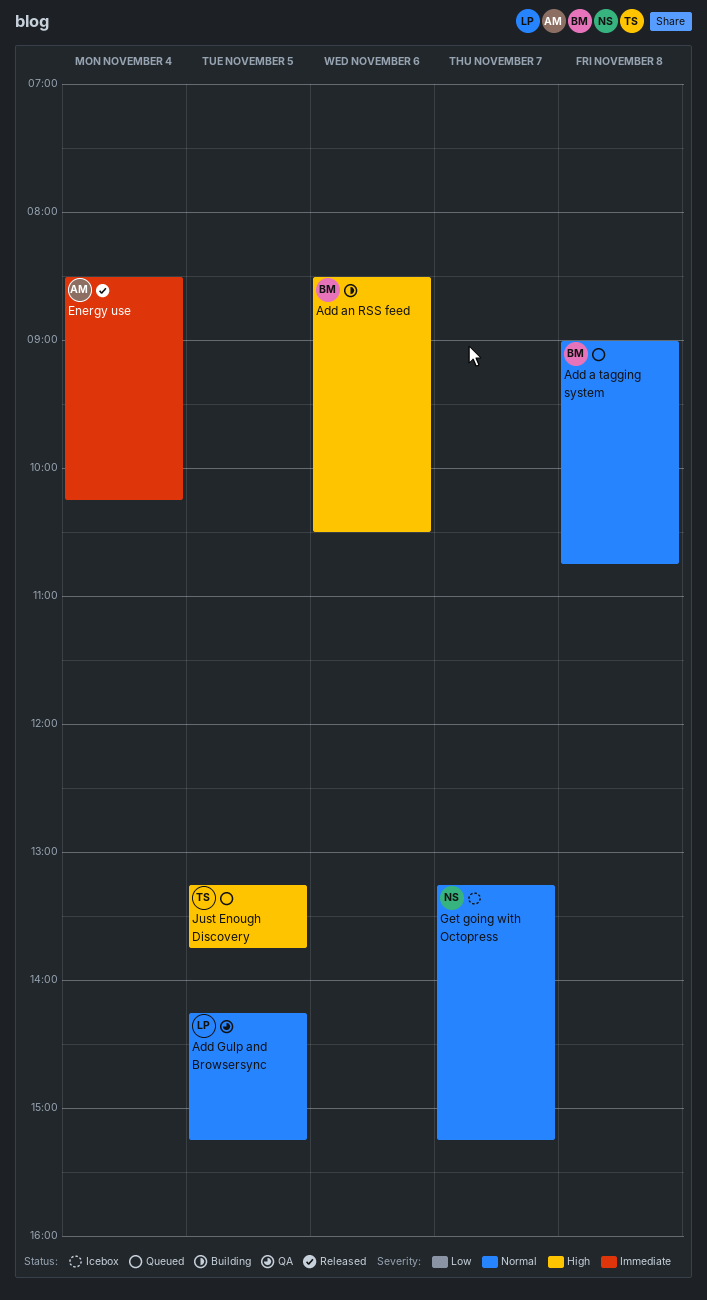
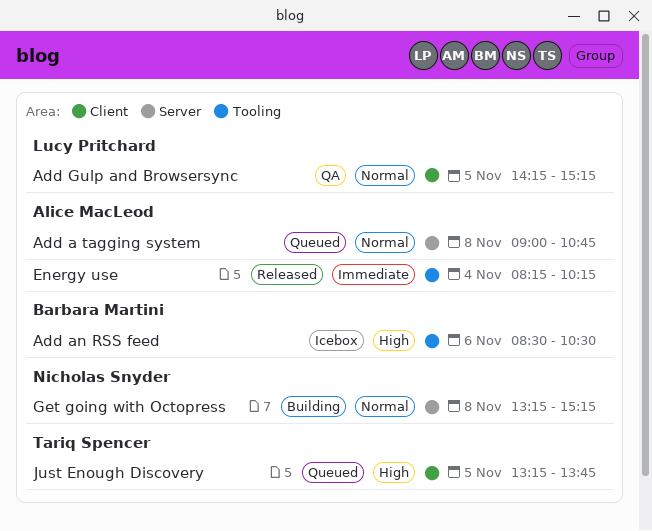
Add a tagging system, owner: Barbara Martini -> Alice MacLeod
Add an RSS feed, status: Building -> Icebox
Energy use, begins: 08:30 -> 08:15
Get going with Octopress, status: Icebox -> Building
Get going with Octopress, day: Nov 7 -> Nov 8

